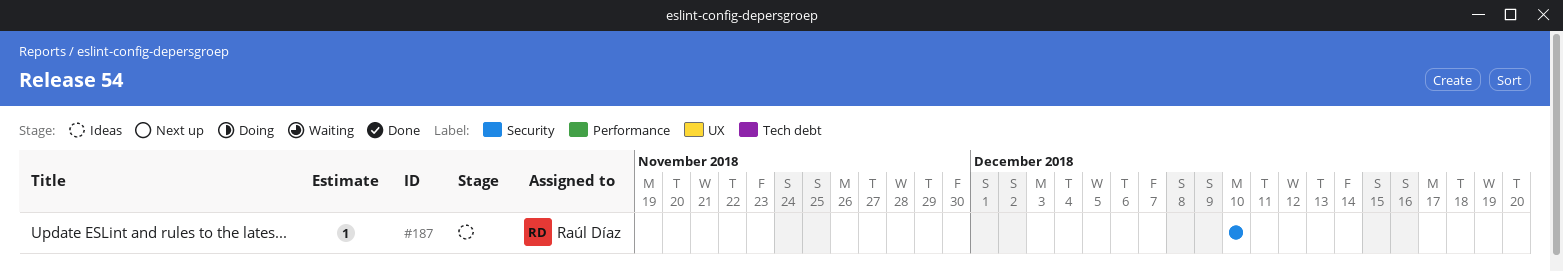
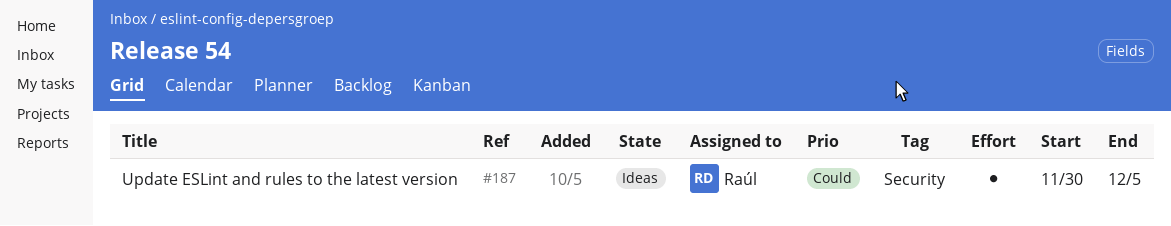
#187, start: Dec 10 -> Nov 30
#187, due: Dec 10 -> Dec 5

